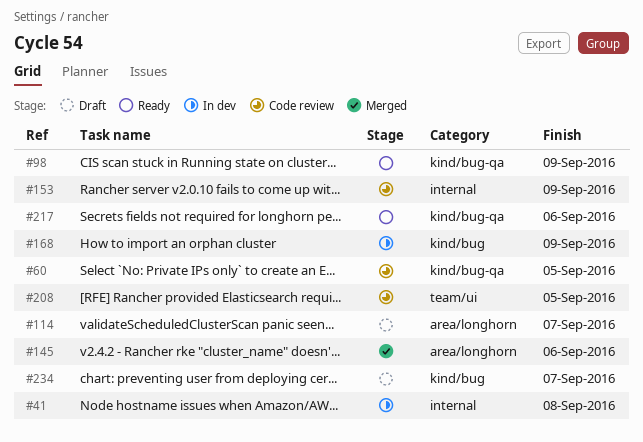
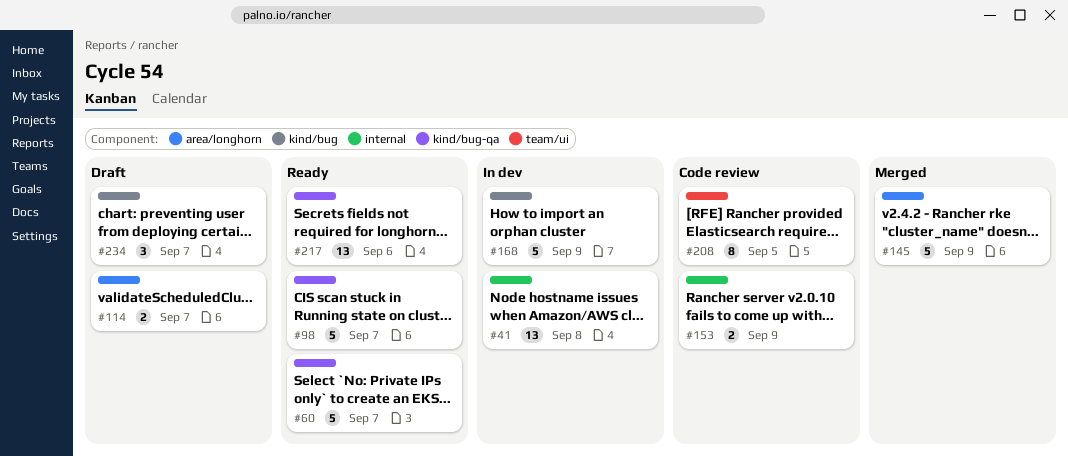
#60, status: Code review -> Ready
#60, due: Sep 5 -> Sep 7
#98, due: Sep 9 -> Sep 7
#145, due: Sep 6 -> Sep 9

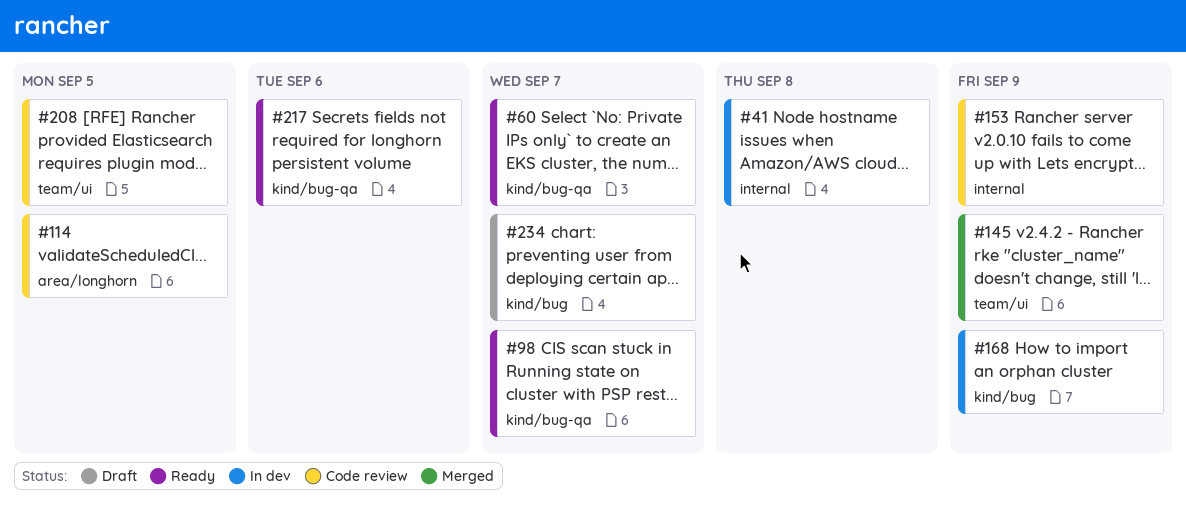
#114, status: Draft -> Code review
#114, due: Sep 7 -> Sep 5
#145, label: area/longhorn -> team/ui

